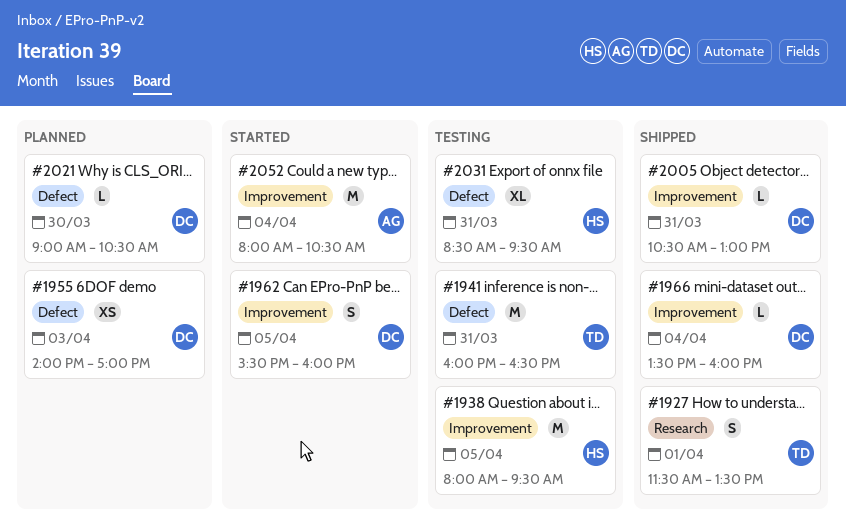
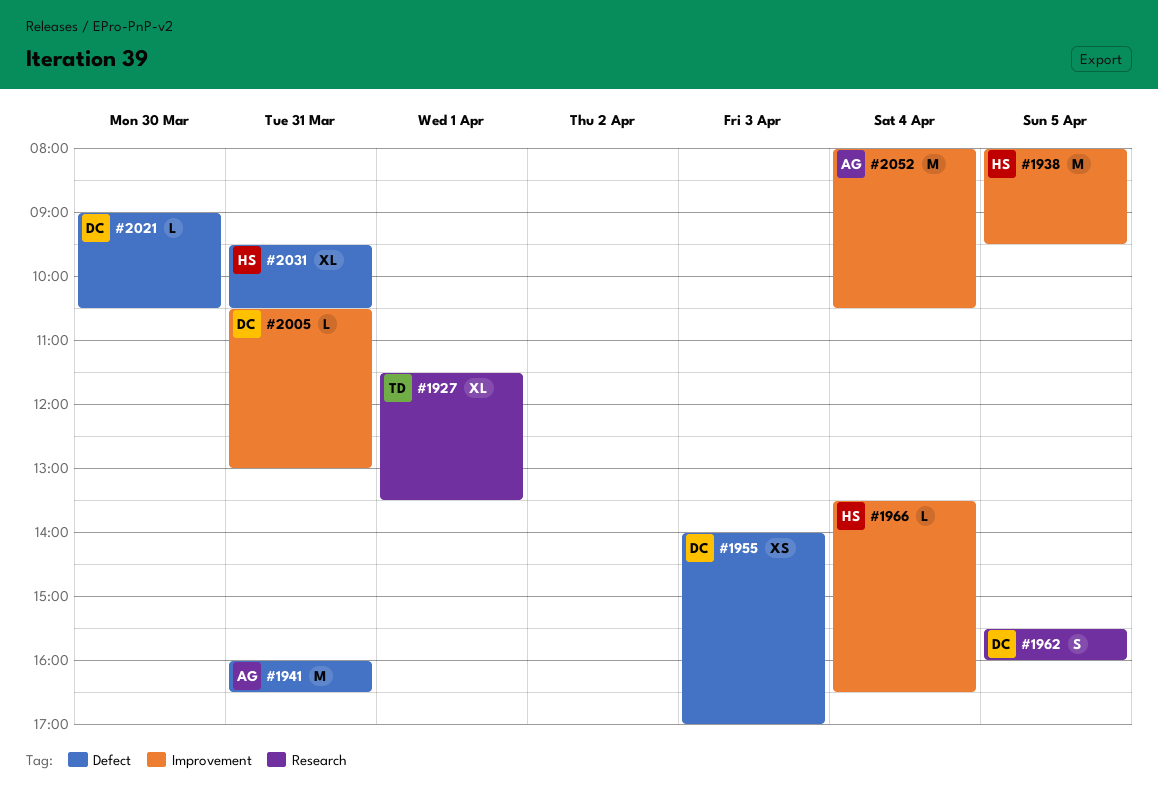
#1927, estimate: S -> XL
#1941, owner: TD -> AG
#1962, label: Improvement -> Research
#1966, owner: DC -> HS
#1966, ends: 16:00 -> 16:30
#2031, begins: 08:30 -> 09:30
#2031, ends: 09:30 -> 10:30

